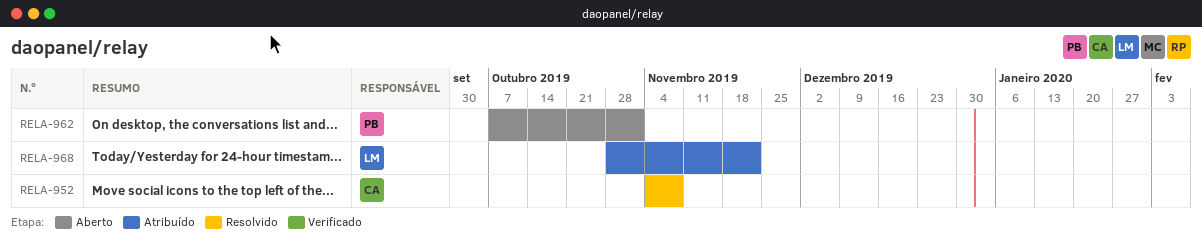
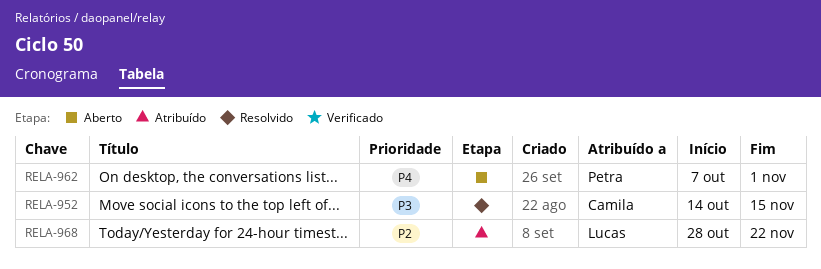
RELA-952, start: Nov 4 -> Oct 14
RELA-952, due: Nov 8 -> Nov 15

